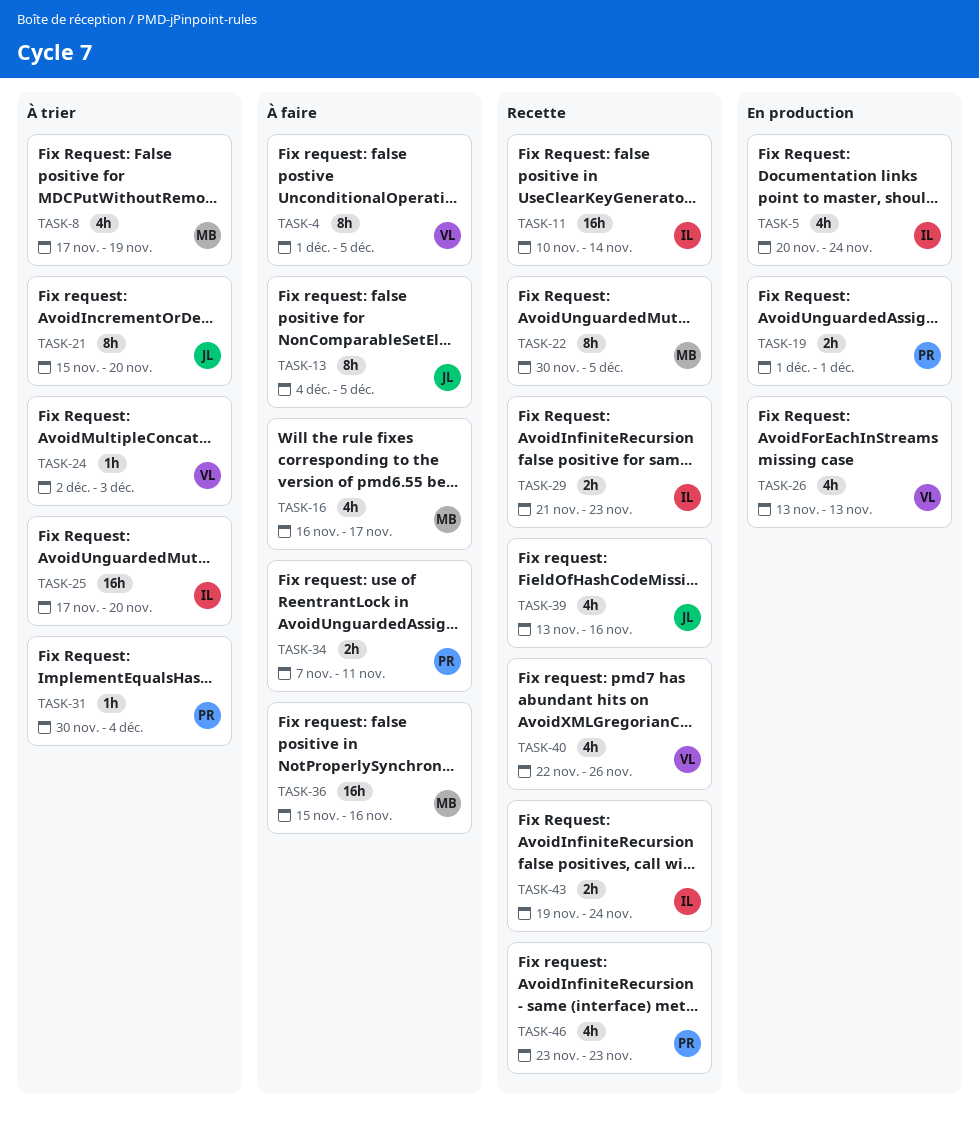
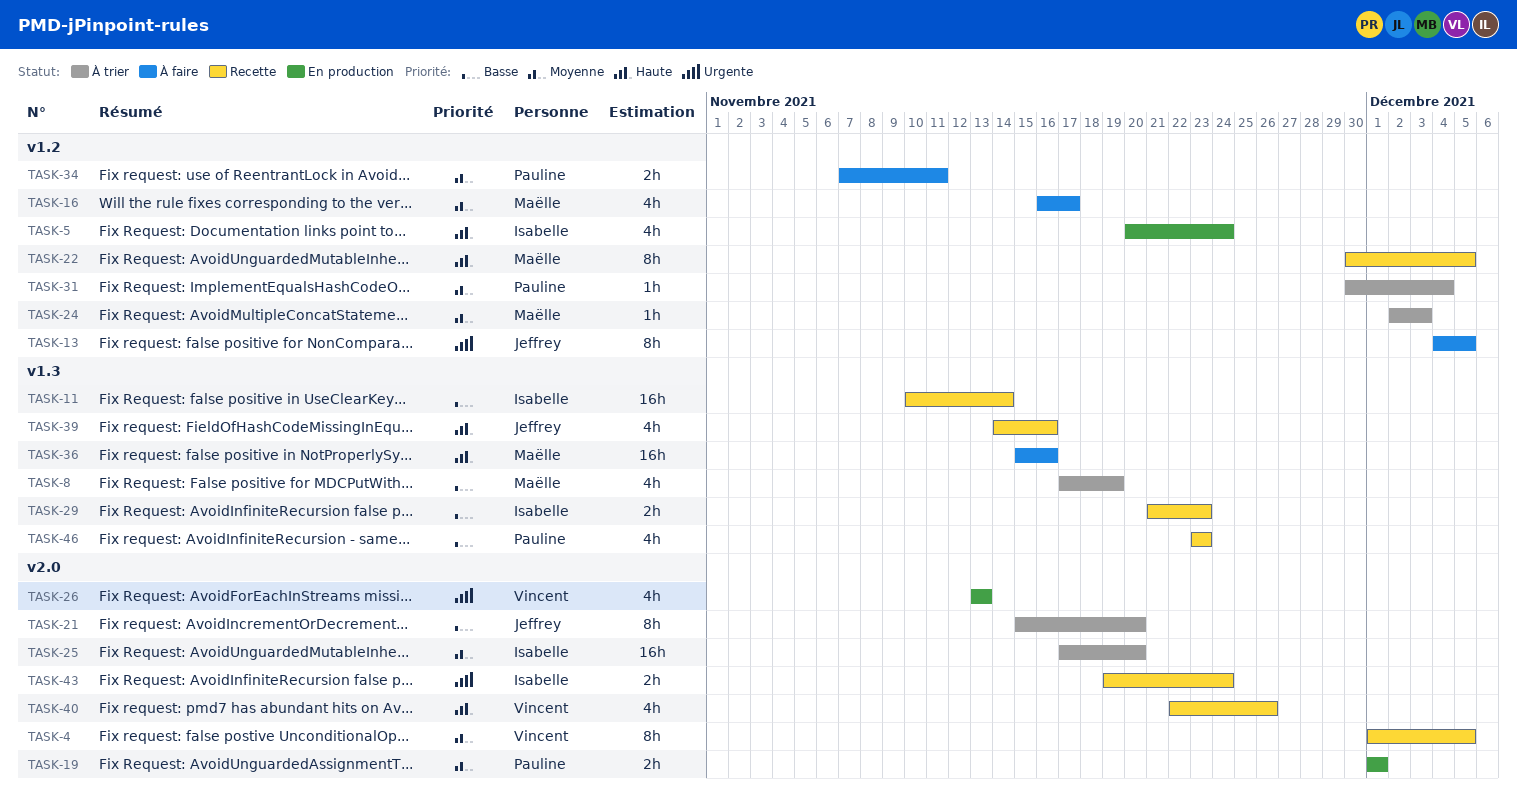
TASK-4, status: À faire -> Recette
TASK-24, owner: Vincent -> Maëlle
TASK-39, start: Nov 13 -> Nov 14

